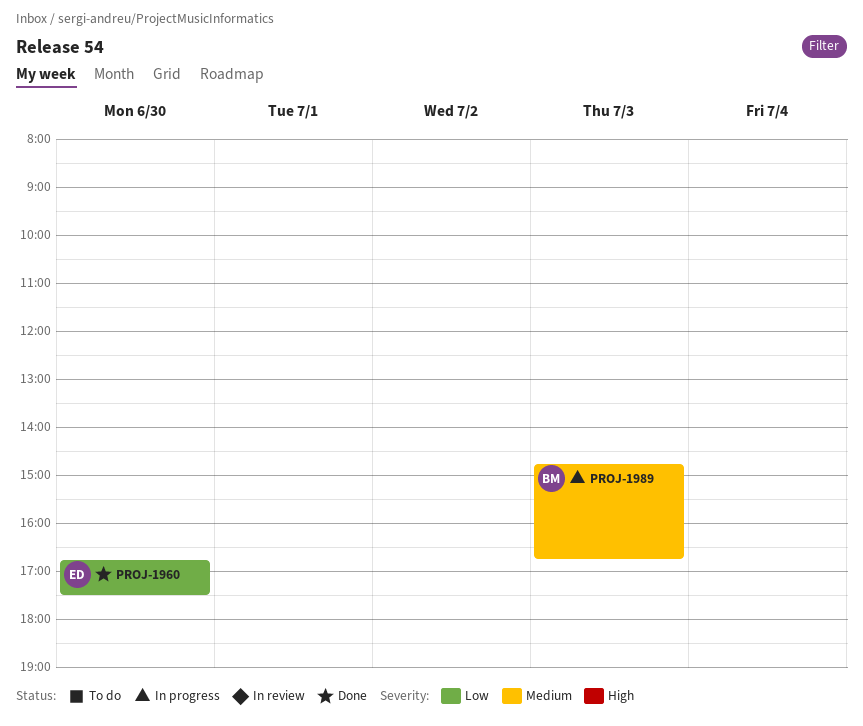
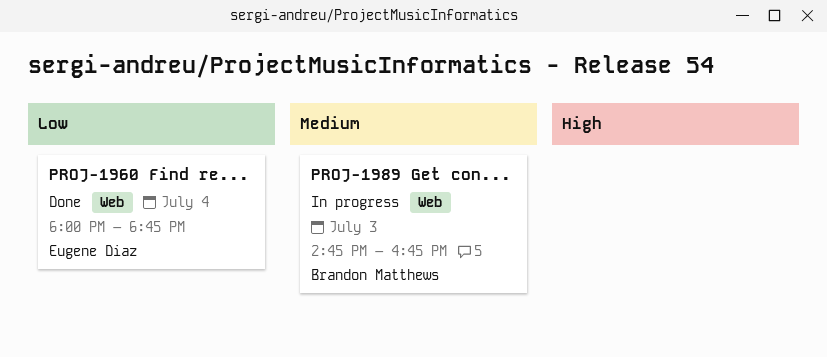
PROJ-1960, day: Jun 30 -> Jul 4
PROJ-1960, begins: 16:45 -> 18:00
PROJ-1960, ends: 17:30 -> 18:45

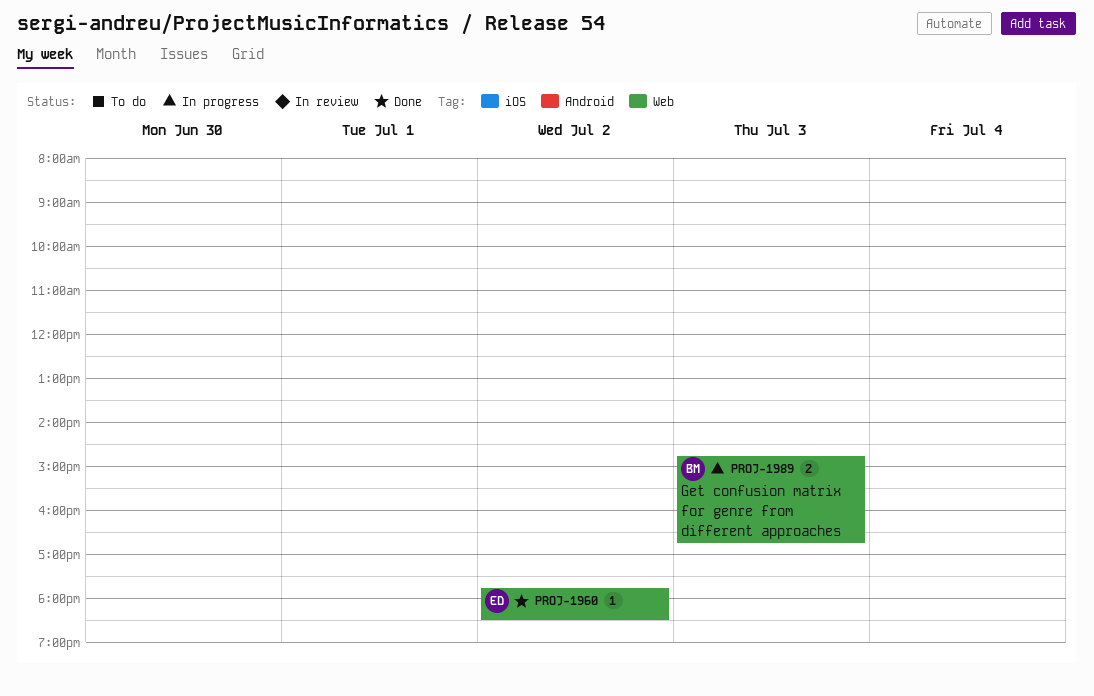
PROJ-1960, day: Jul 4 -> Jul 2
PROJ-1960, begins: 18:00 -> 17:45
PROJ-1960, ends: 18:45 -> 18:30

